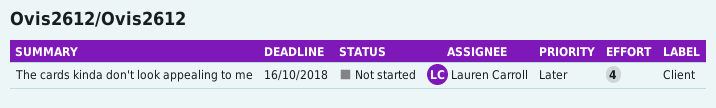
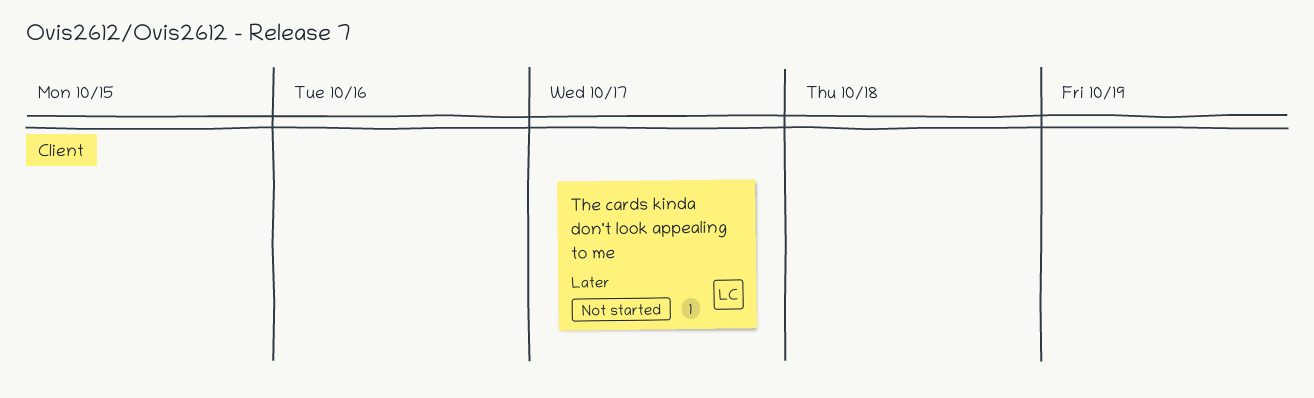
The cards kinda don't look appealing to me, estimate: 4 -> 1
The cards kinda don't look appealing to me, due: Oct 16 -> Oct 17

